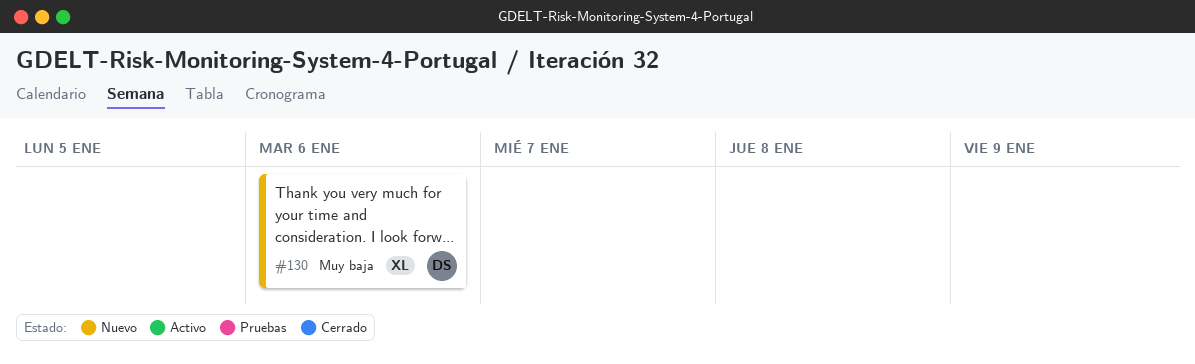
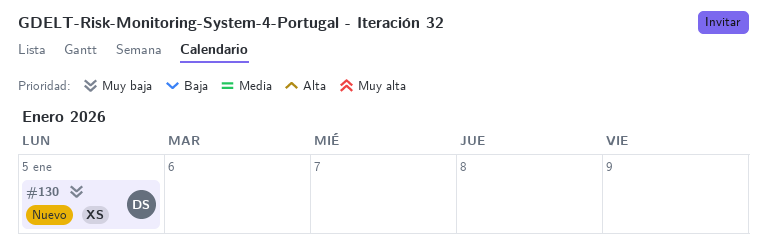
#130, estimate: XL -> XS
#130, due: Jan 6 -> Jan 5

